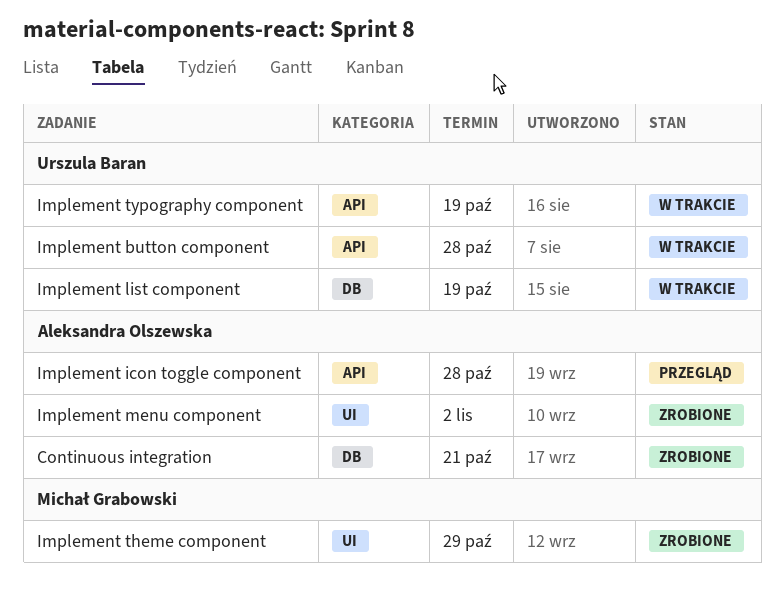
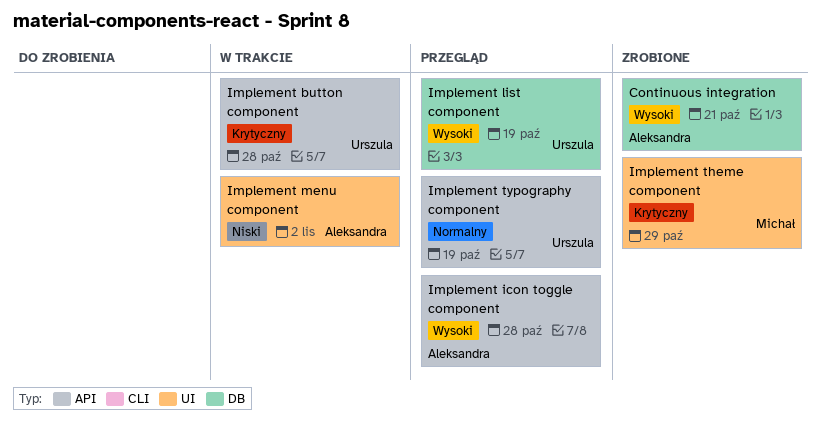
Implement list component, status: W trakcie -> Przegląd
Implement menu component, status: Zrobione -> W trakcie
Implement typography component, status: W trakcie -> Przegląd

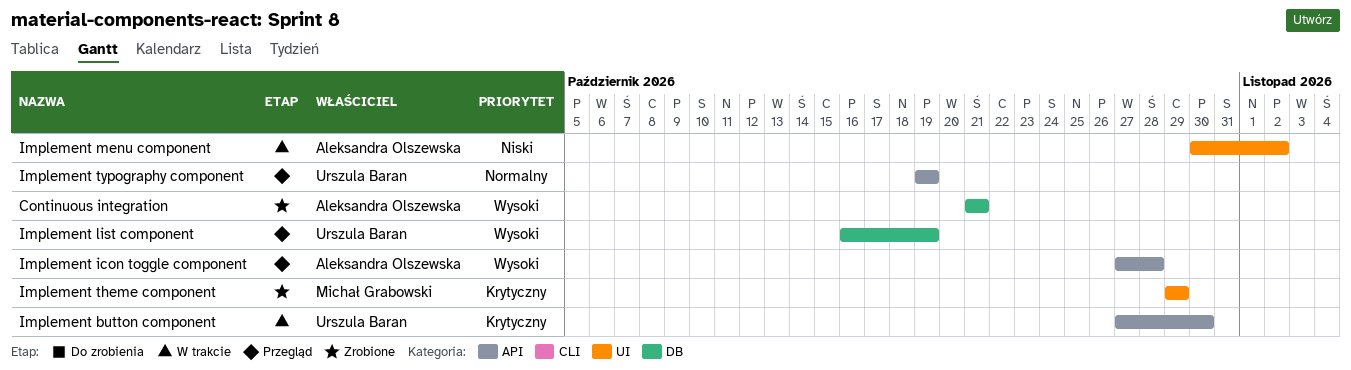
Implement button component, due: Oct 28 -> Oct 30

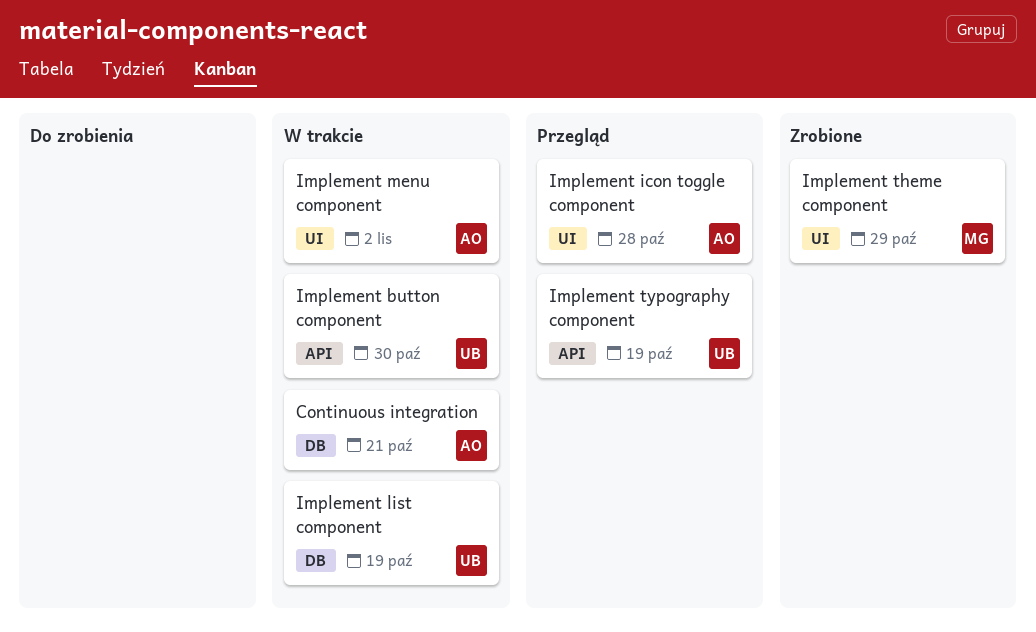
Continuous integration, status: Zrobione -> W trakcie
Implement icon toggle component, label: API -> UI
Implement list component, status: Przegląd -> W trakcie

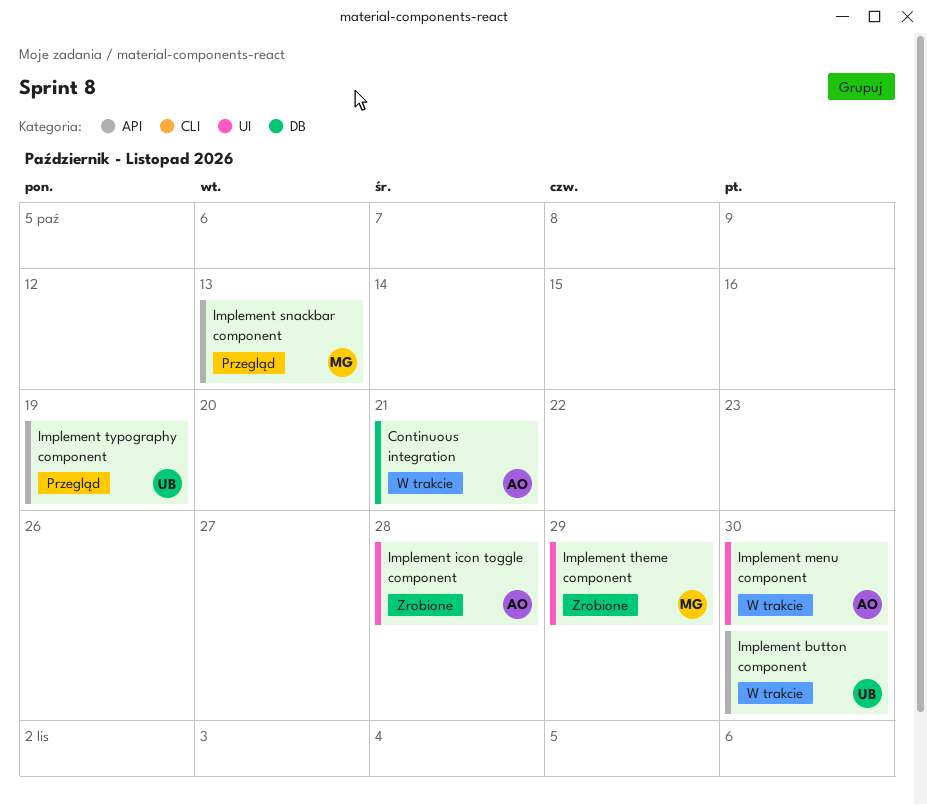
Implement icon toggle component, status: Przegląd -> Zrobione
Implement list component: present -> none
Implement menu component, due: Nov 2 -> Oct 30
Implement snackbar component: none -> present

